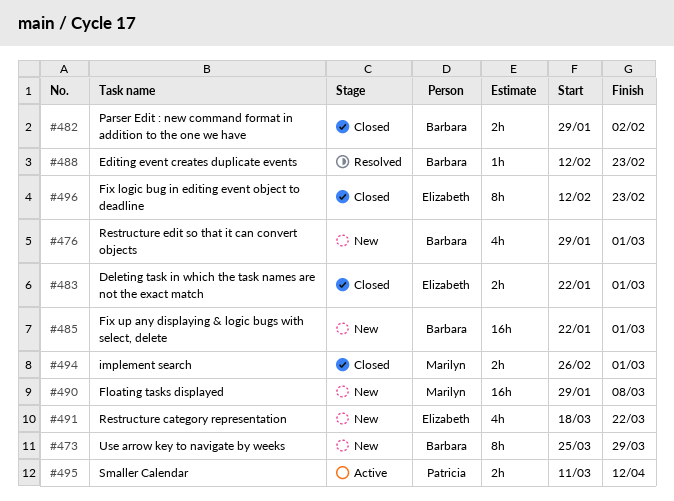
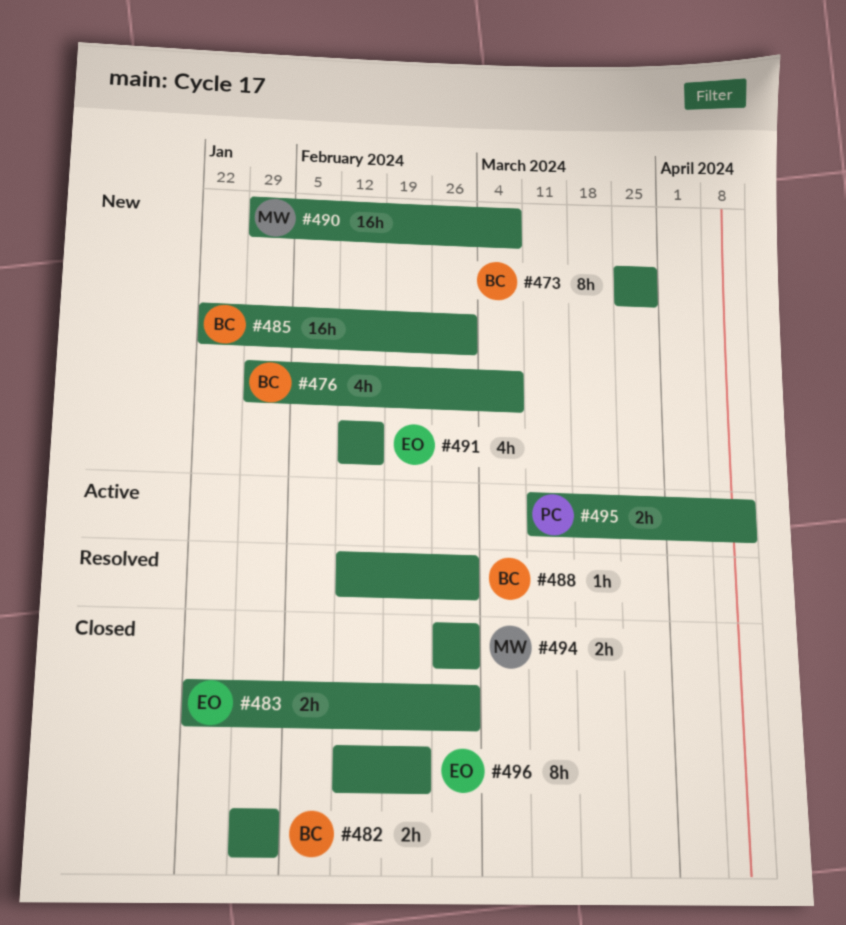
#476, due: Mar 1 -> Mar 8
#488, due: Feb 23 -> Mar 1
#491, start: Mar 18 -> Feb 12
#491, due: Mar 22 -> Feb 16

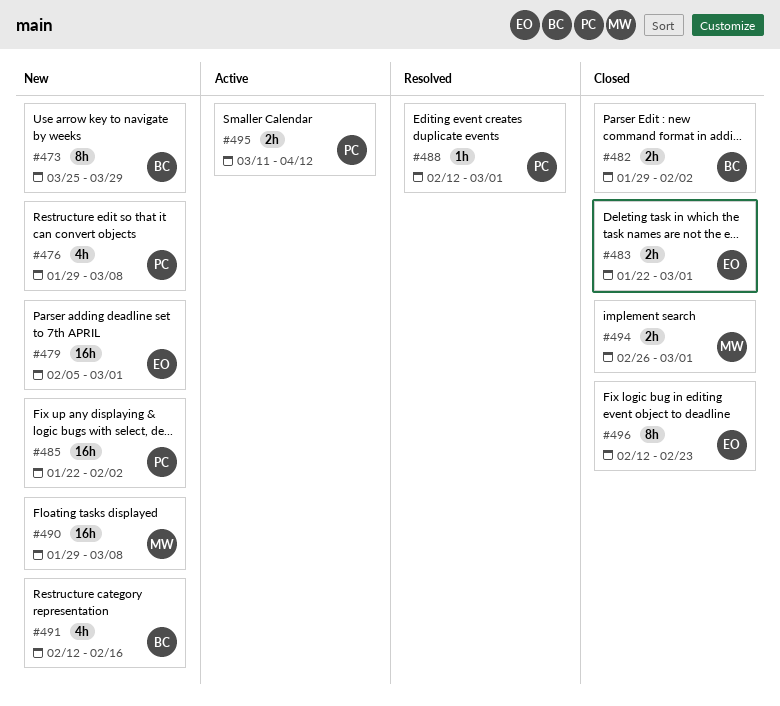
#476, owner: BC -> PC
#479: none -> present
#485, owner: BC -> PC
#485, due: Mar 1 -> Feb 2
#488, owner: BC -> PC
#491, owner: EO -> BC

